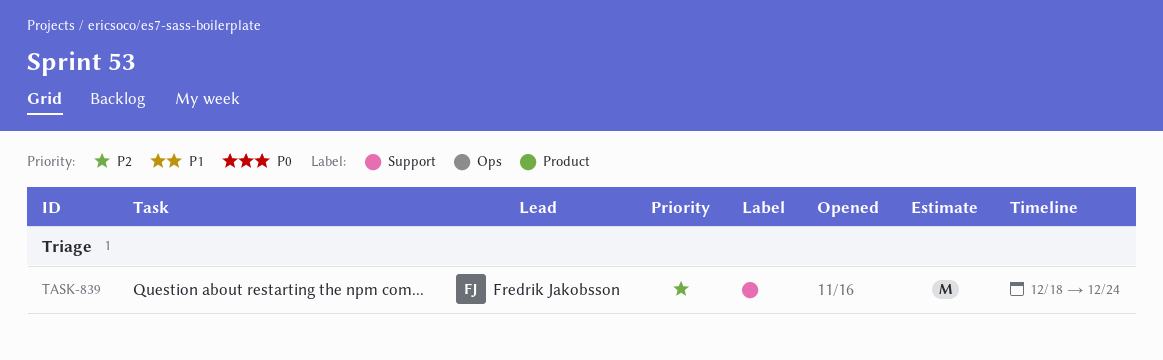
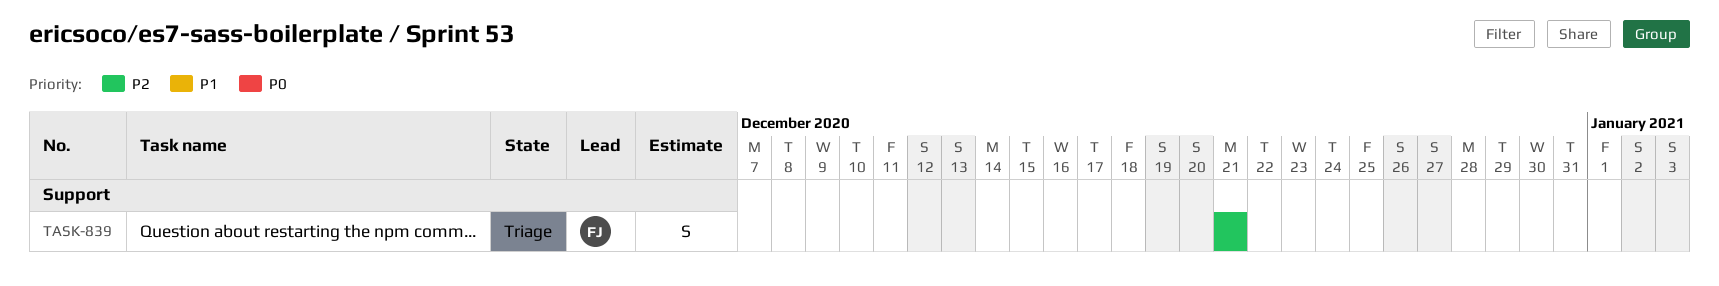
TASK-839, estimate: M -> S
TASK-839, start: Dec 18 -> Dec 21
TASK-839, due: Dec 24 -> Dec 21

